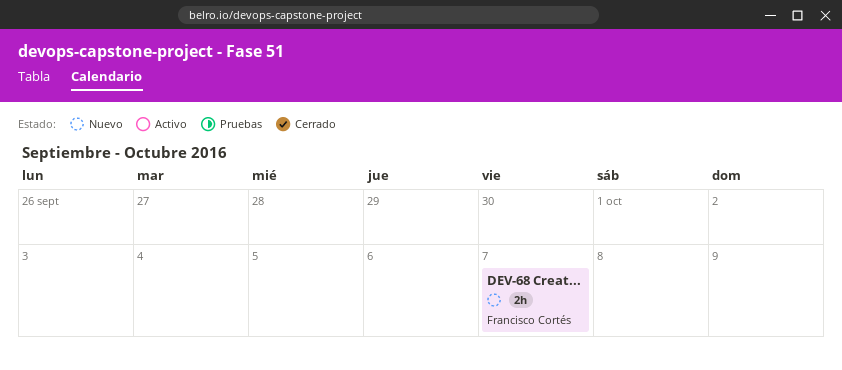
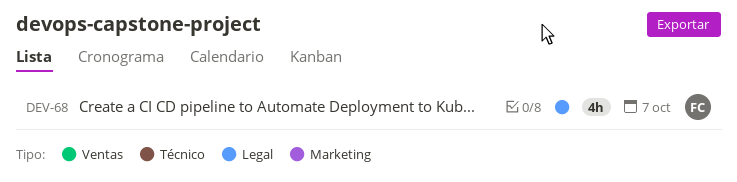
DEV-68, estimate: 2h -> 4h

